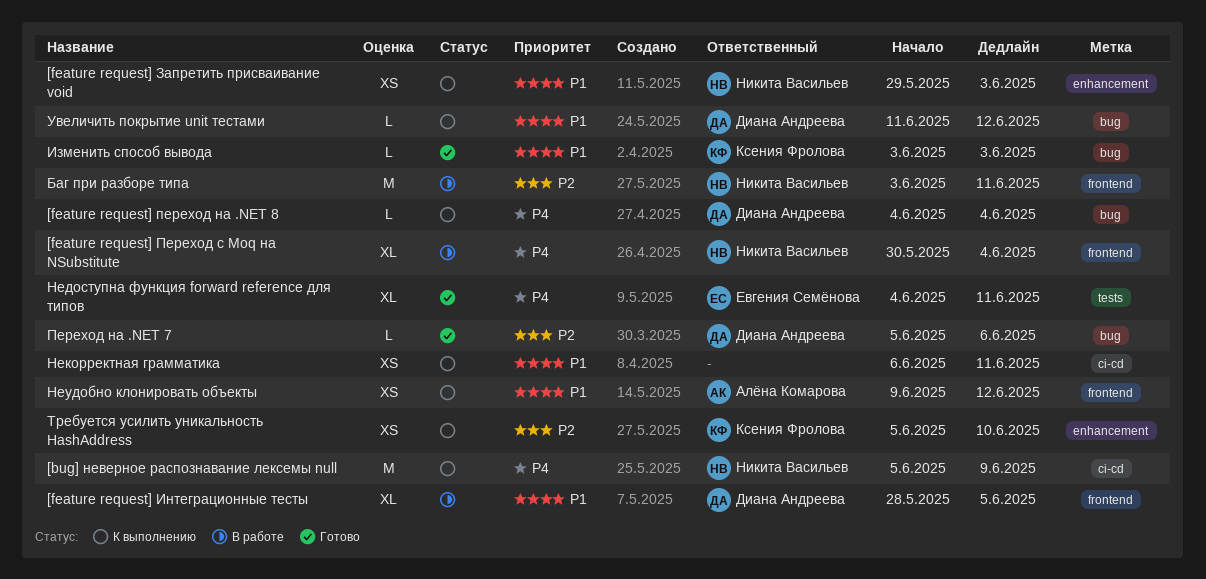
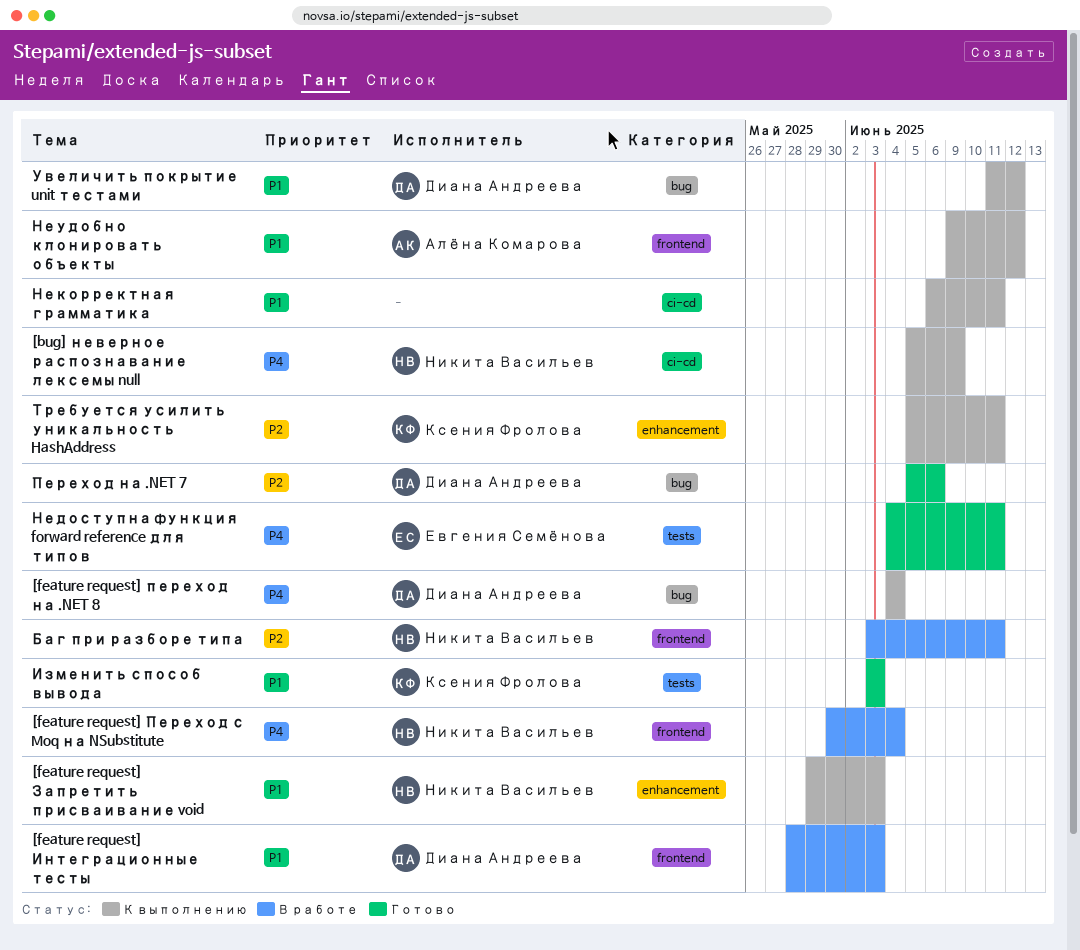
[feature request] Интеграционные тесты, due: Jun 5 -> Jun 3
Изменить способ вывода, label: bug -> tests
Требуется усилить уникальность HashAddress, due: Jun 10 -> Jun 11

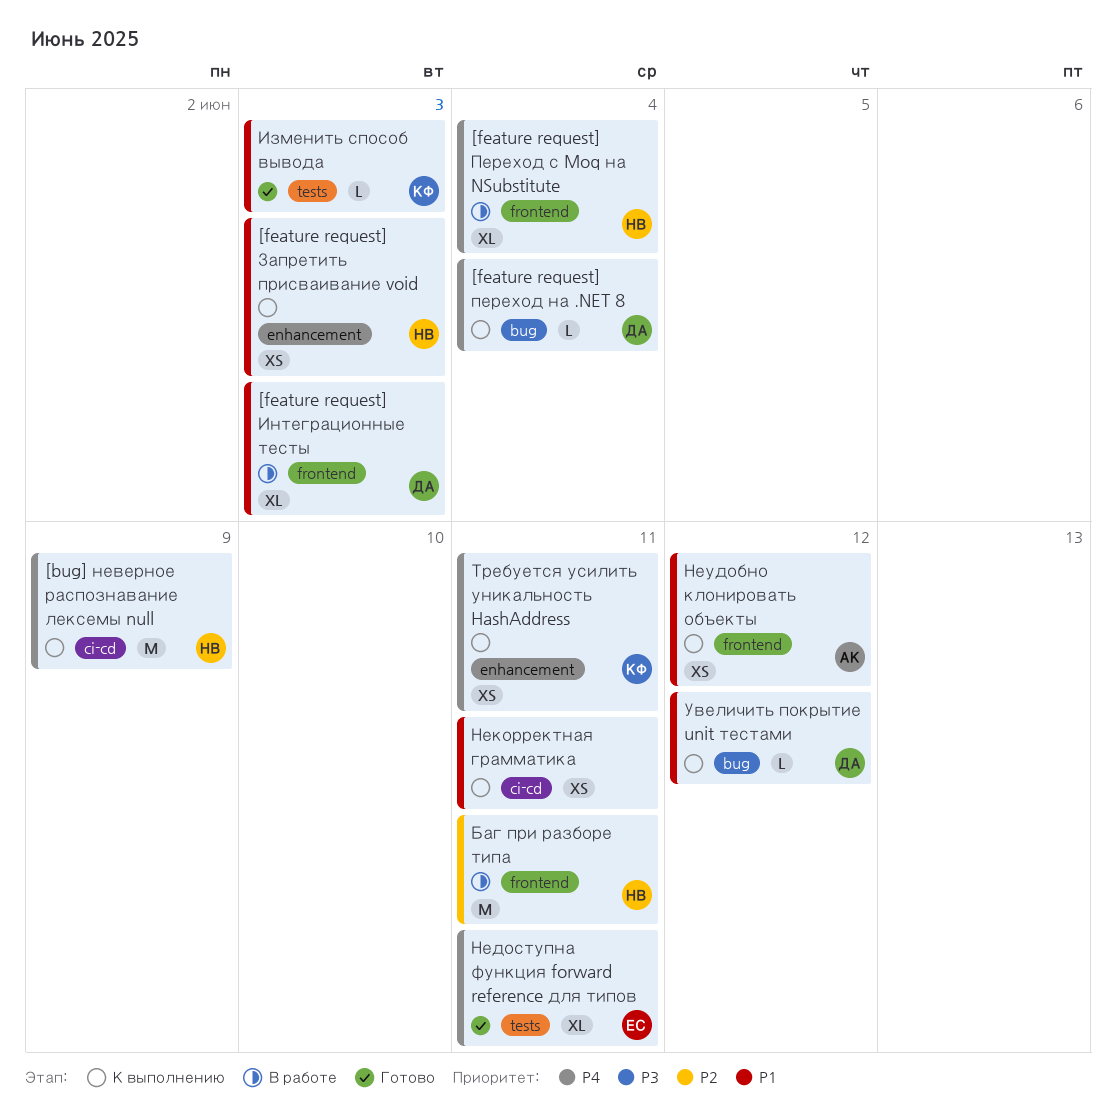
Переход на .NET 7: present -> none
Требуется усилить уникальность HashAddress, priority: P2 -> P4

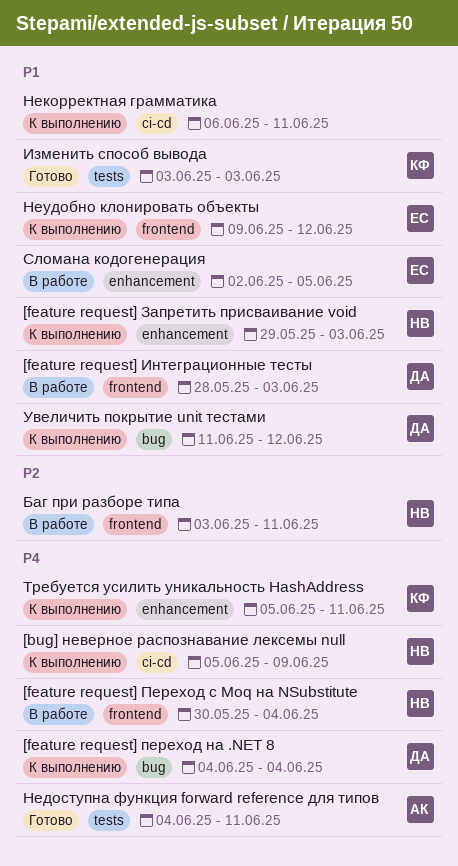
Недоступна функция forward reference для типов, owner: ЕС -> АК
Неудобно клонировать объекты, owner: АК -> ЕС
Сломана кодогенерация: none -> present

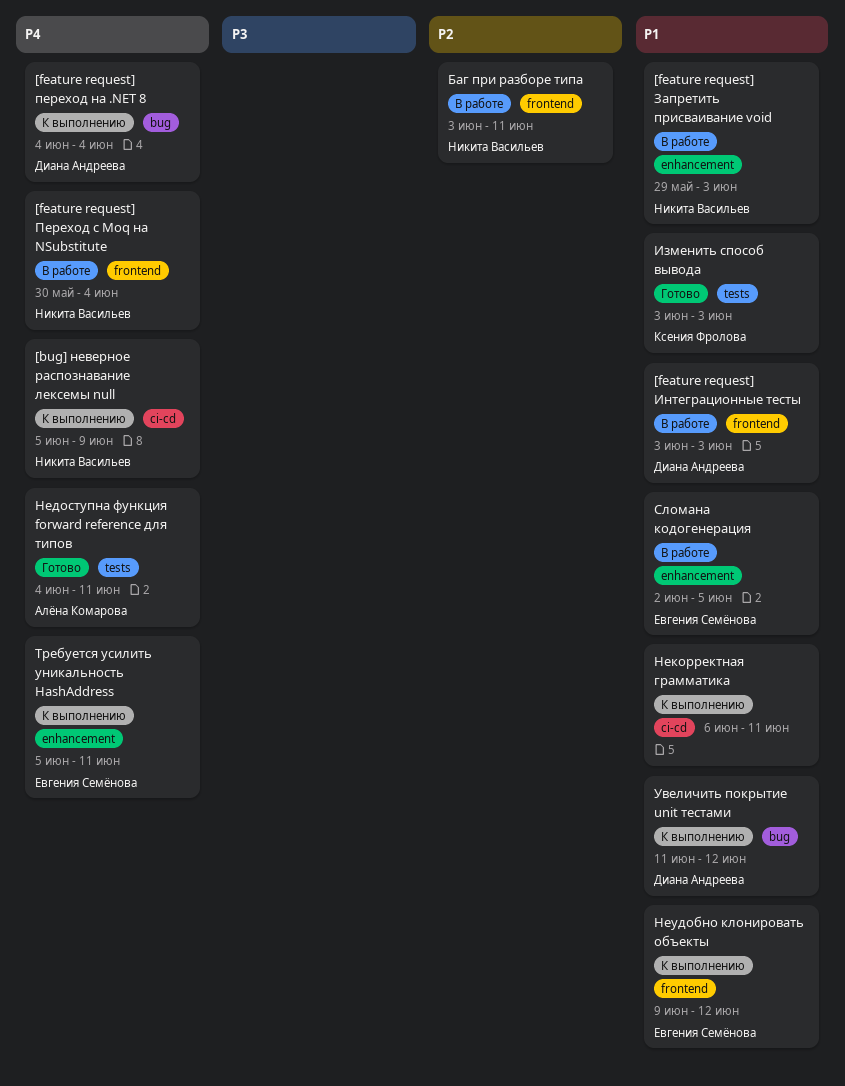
[feature request] Запретить присваивание void, status: К выполнению -> В работе
[feature request] Интеграционные тесты, start: May 28 -> Jun 3
Требуется усилить уникальность HashAddress, owner: Ксения Фролова -> Евгения Семёнова

